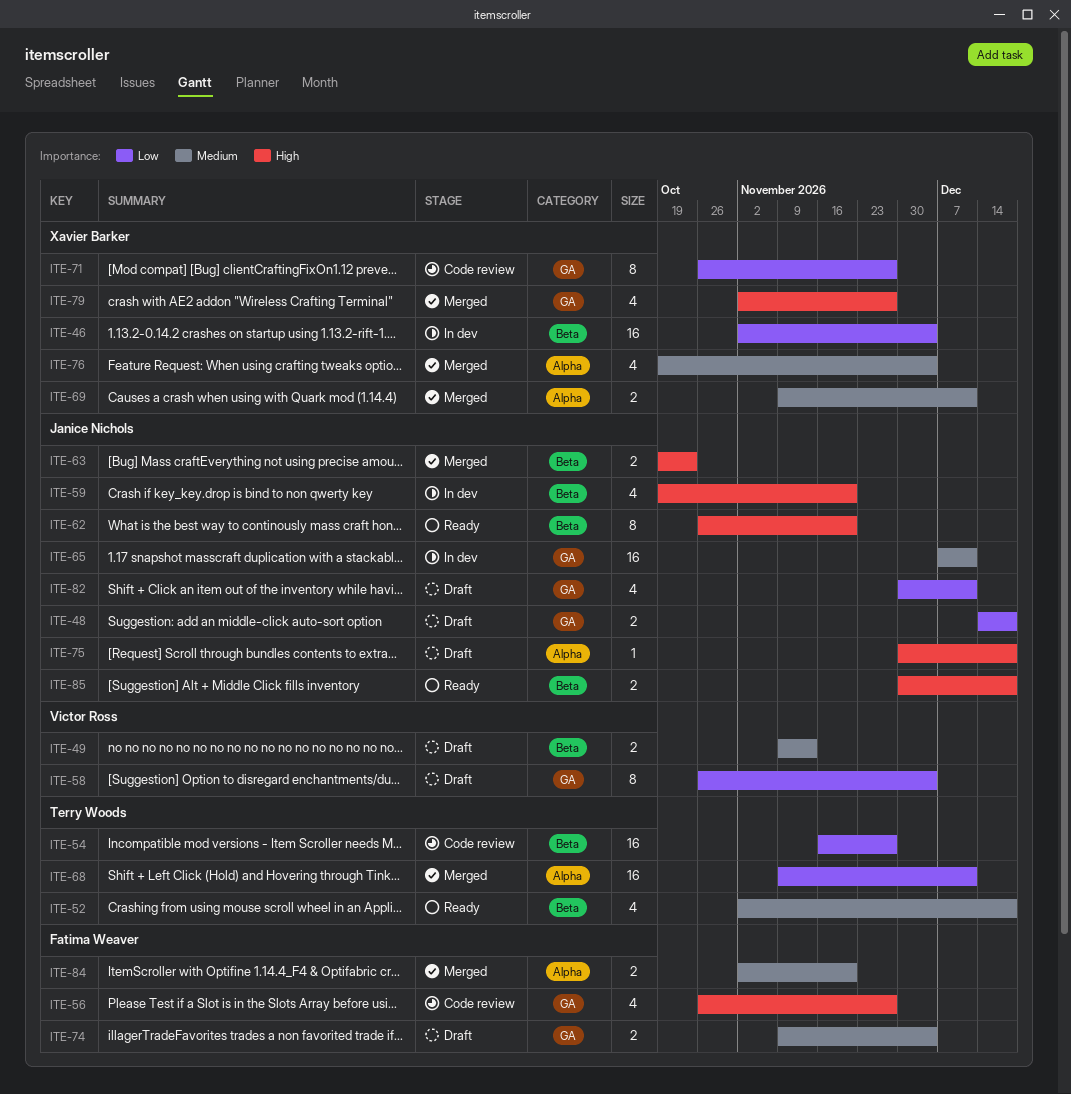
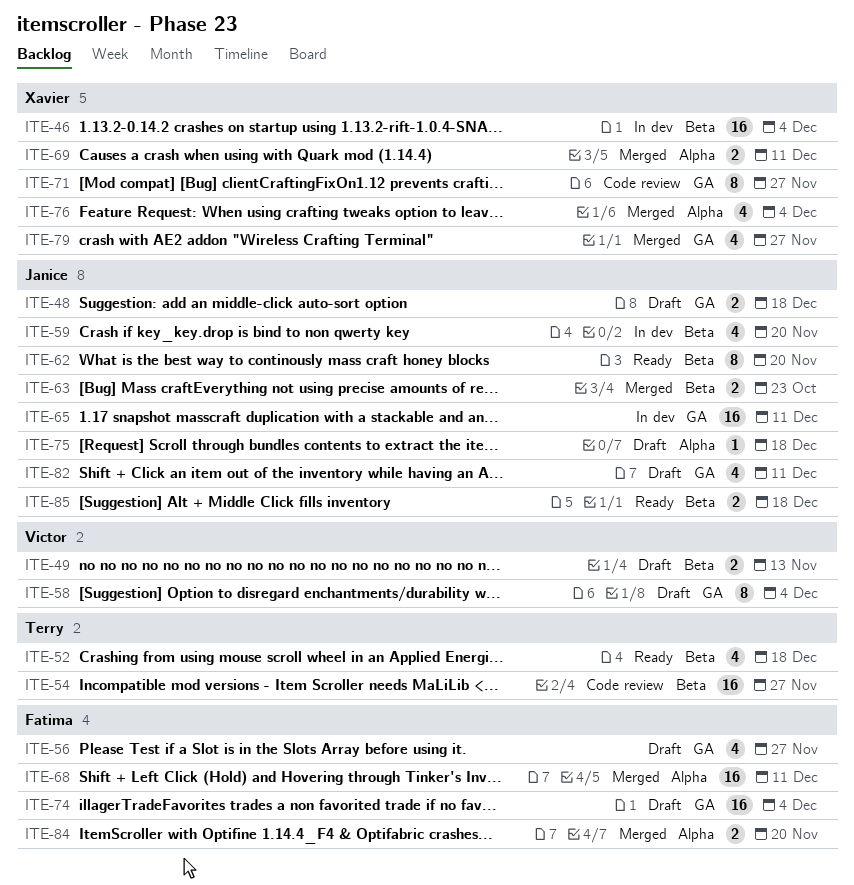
ITE-56, status: Code review -> Draft
ITE-68, owner: Terry Woods -> Fatima Weaver
ITE-74, estimate: 2 -> 16

